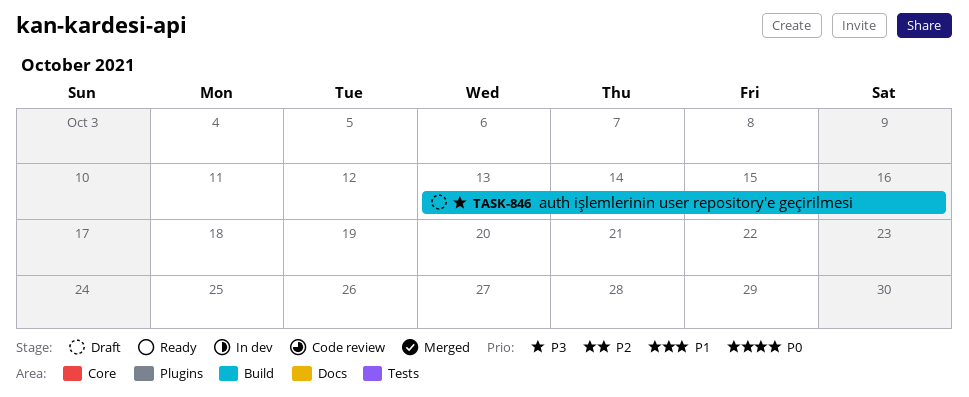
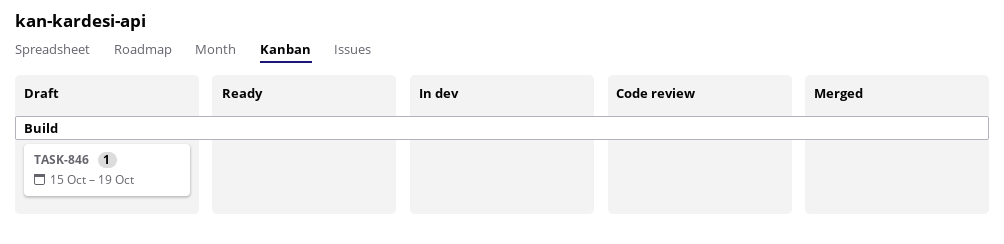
TASK-846, start: Oct 13 -> Oct 15
TASK-846, due: Oct 16 -> Oct 19

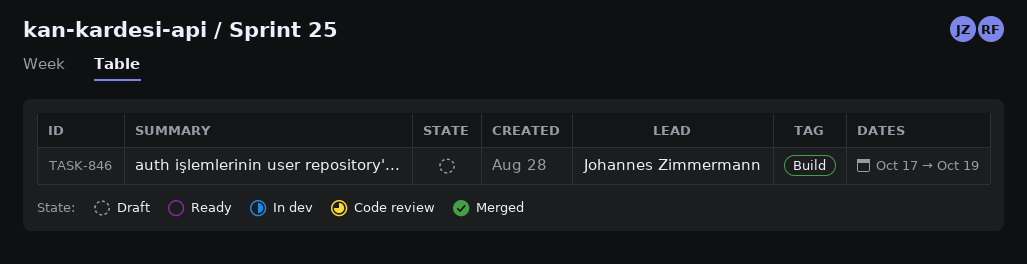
TASK-846, start: Oct 15 -> Oct 17

